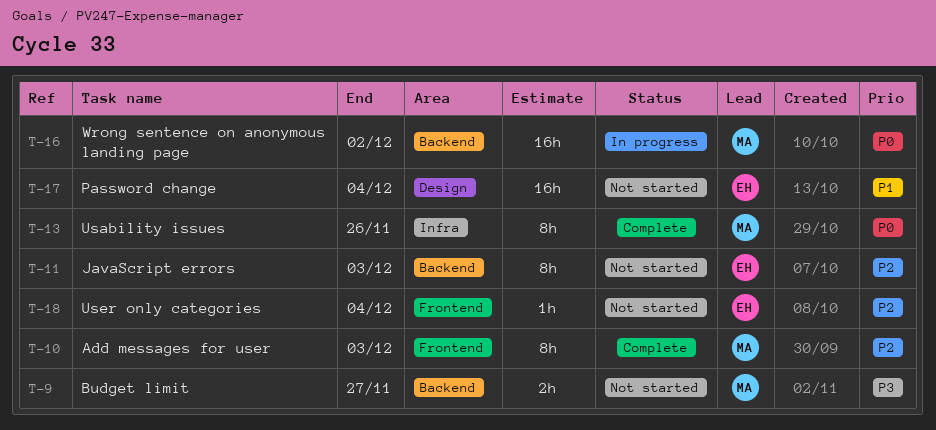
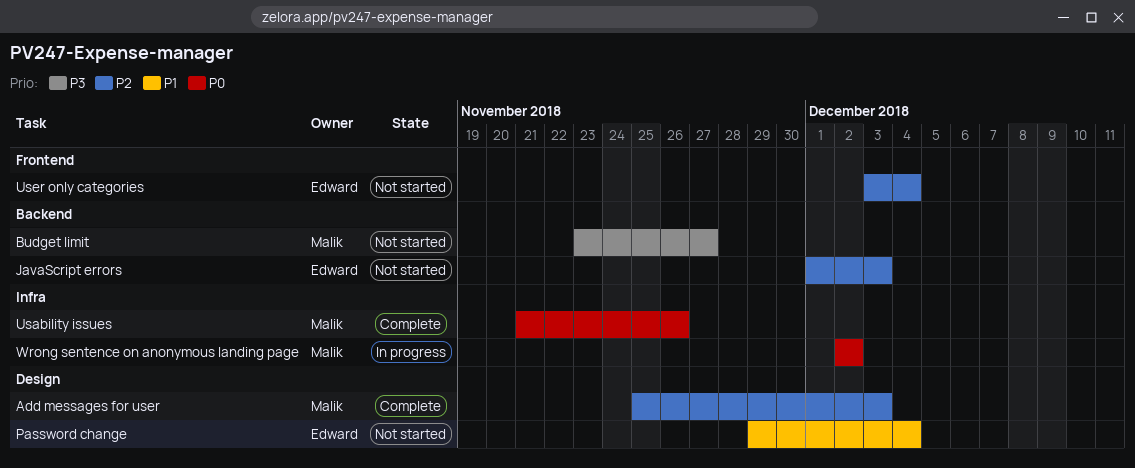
Add messages for user, label: Frontend -> Design
Wrong sentence on anonymous landing page, label: Backend -> Infra

